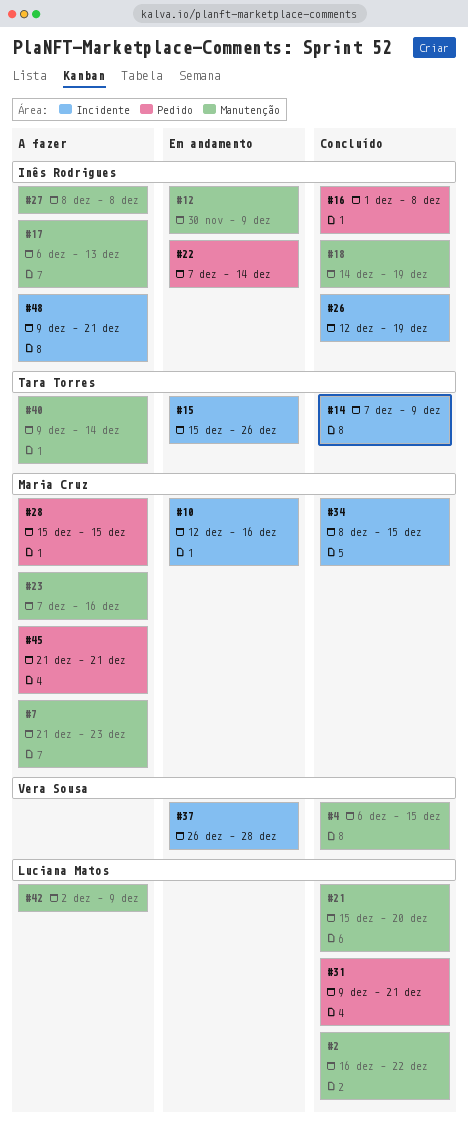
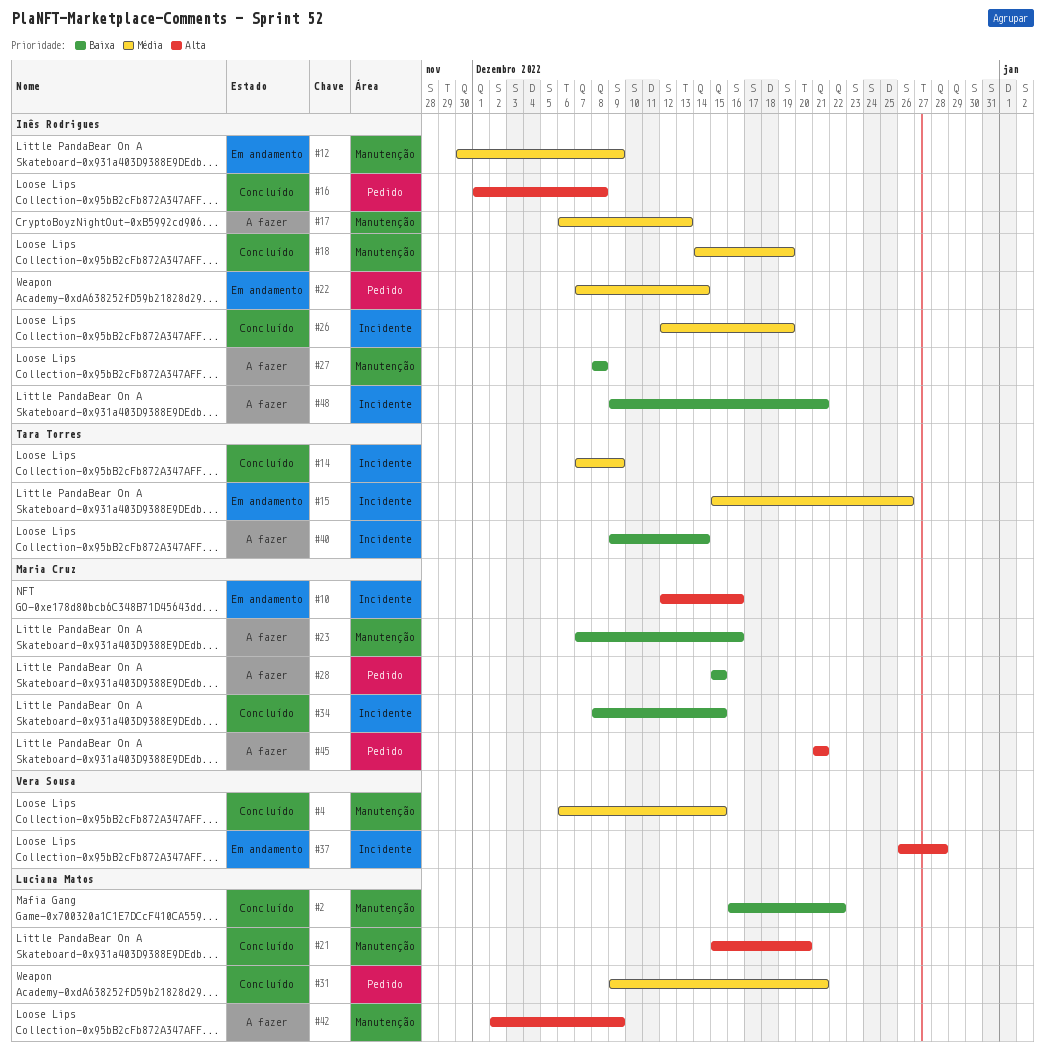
#7: present -> none
#40, label: Manutenção -> Incidente

